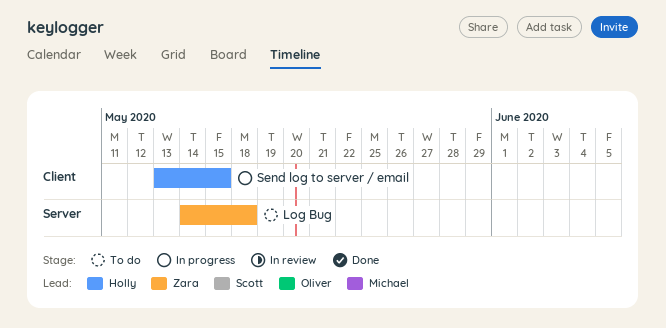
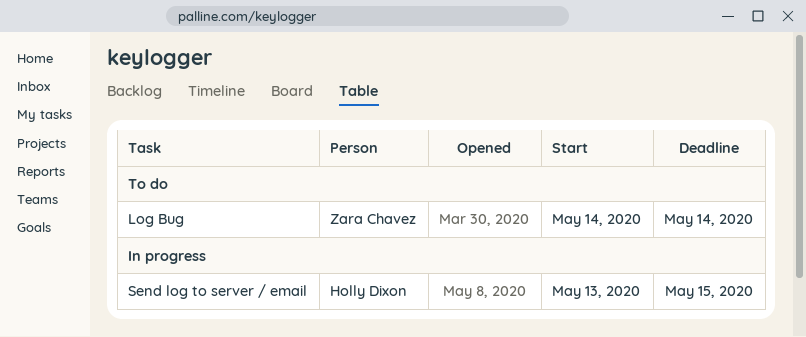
Log Bug, due: May 18 -> May 14

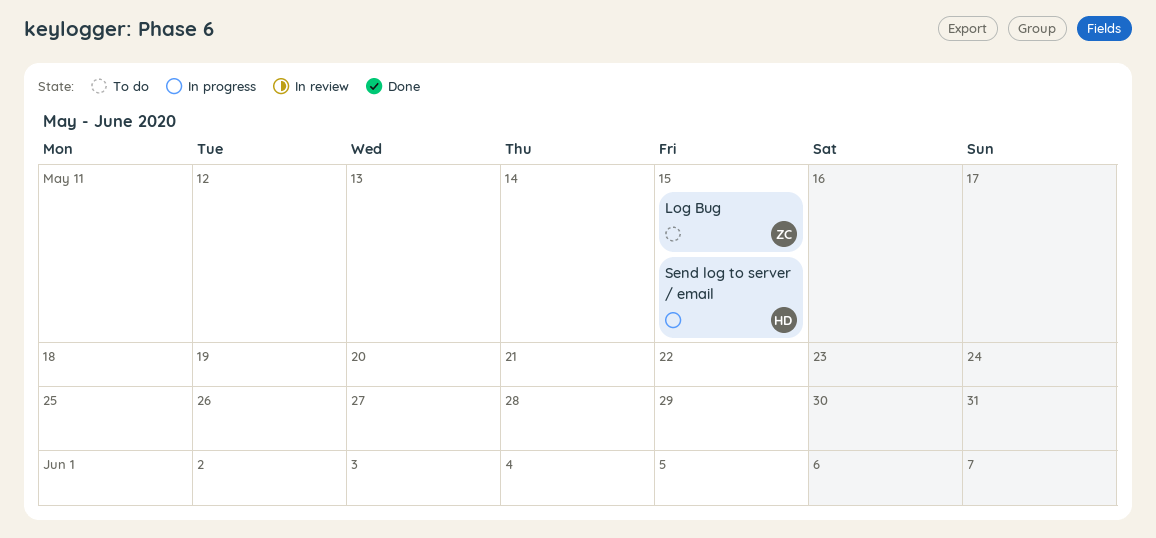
Log Bug, due: May 14 -> May 15

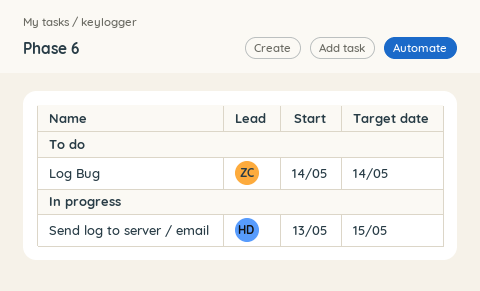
Log Bug, due: May 15 -> May 14

